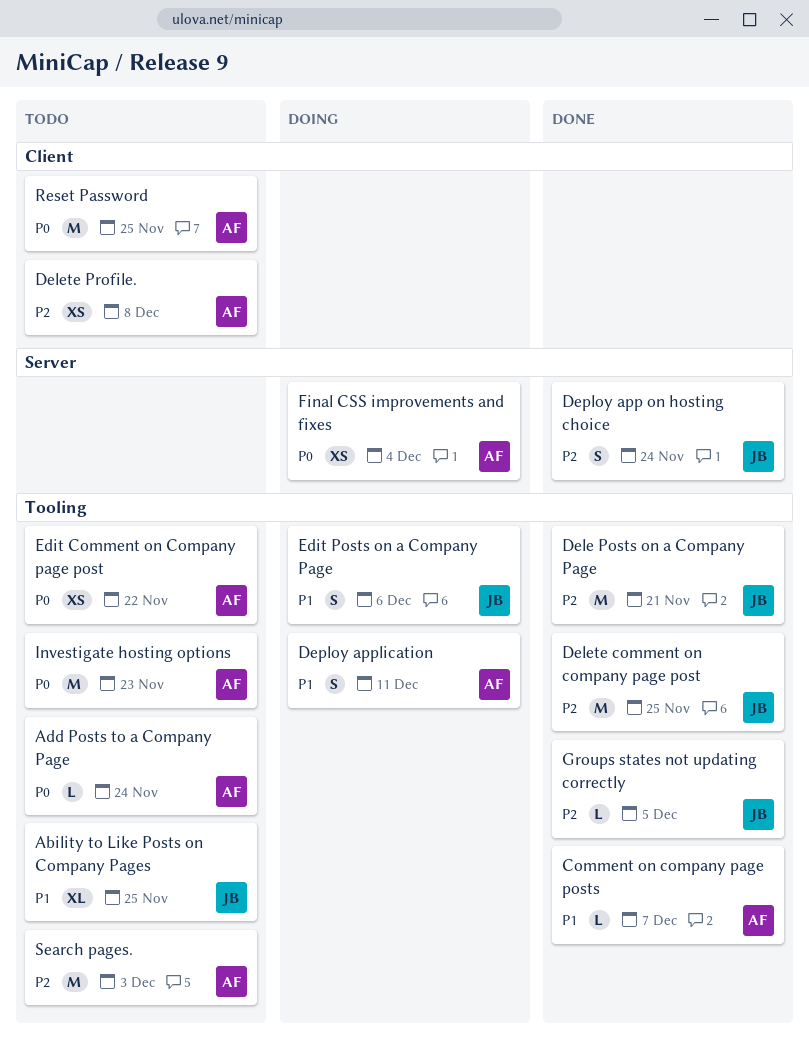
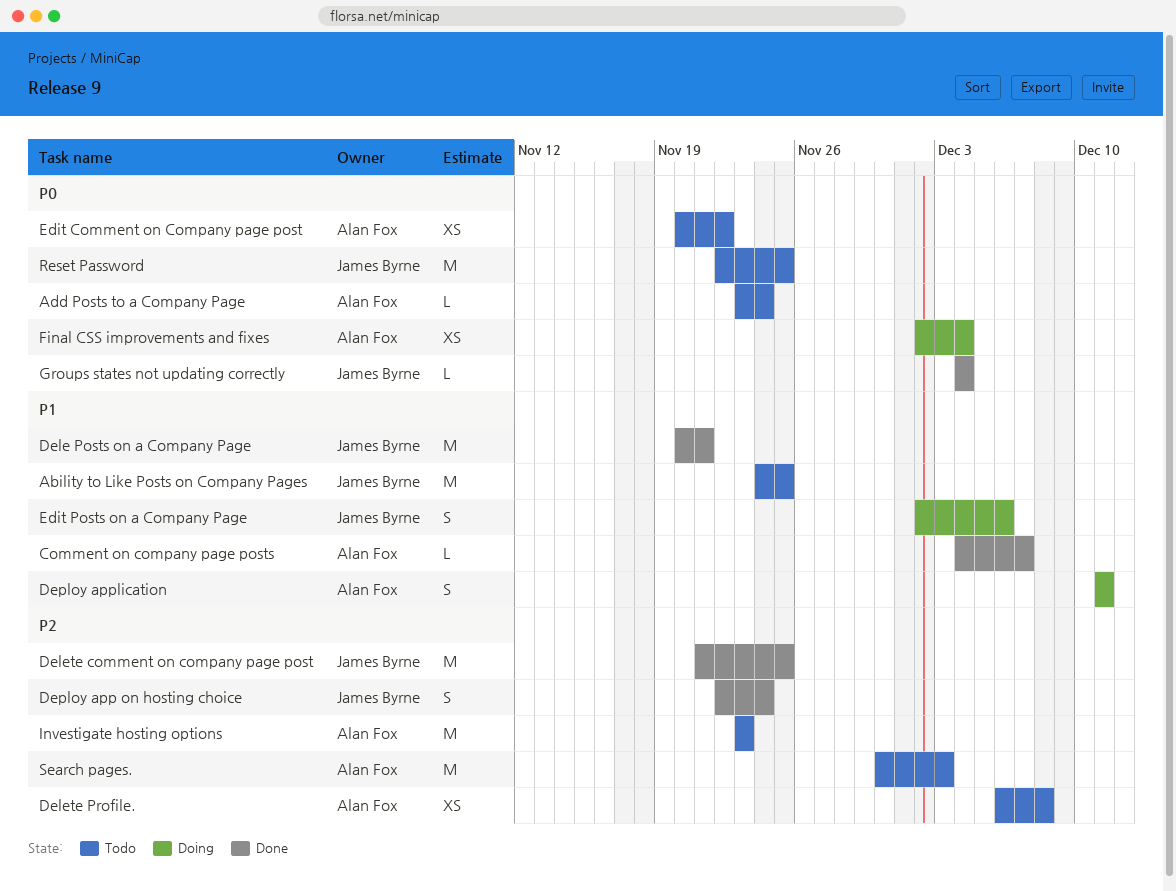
Ability to Like Posts on Company Pages, estimate: XL -> M
Dele Posts on a Company Page, priority: P2 -> P1
Groups states not updating correctly, priority: P2 -> P0
Groups states not updating correctly, due: Dec 5 -> Dec 4
Investigate hosting options, priority: P0 -> P2
Reset Password, owner: Alan Fox -> James Byrne

